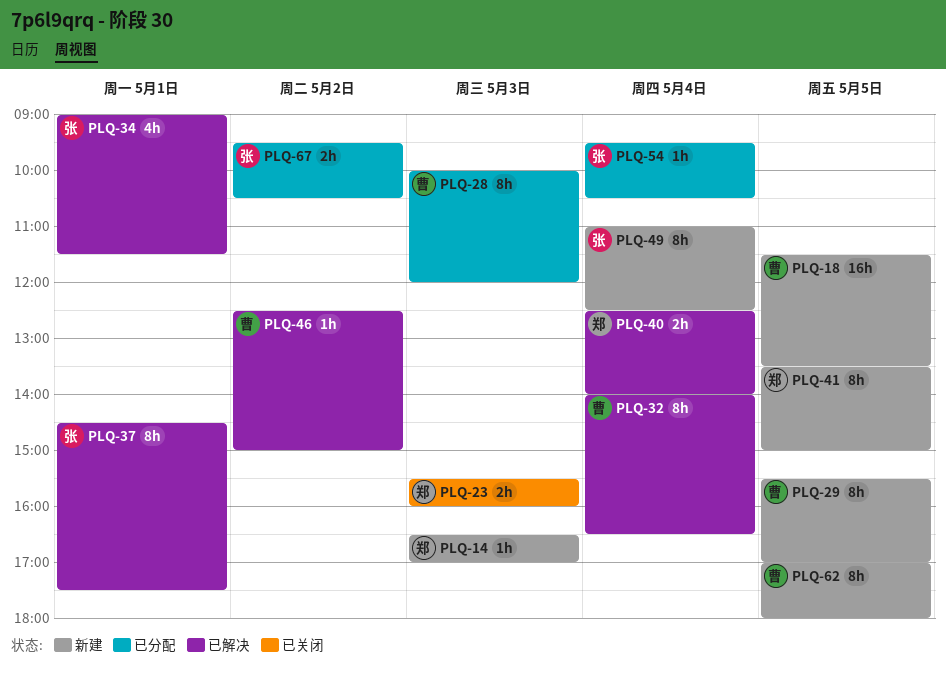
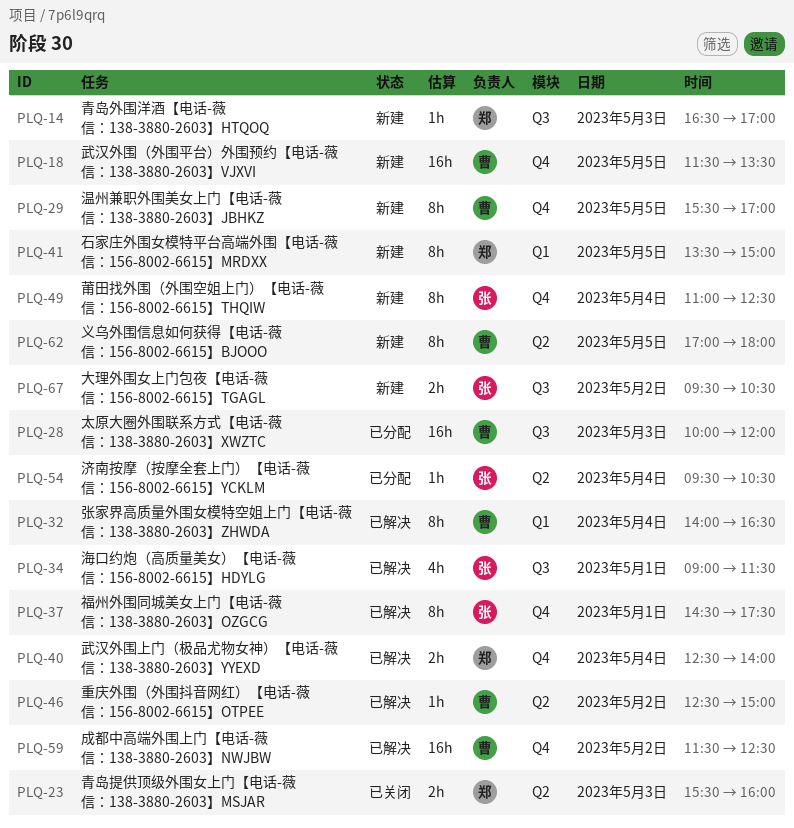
PLQ-28, estimate: 8h -> 16h
PLQ-59: none -> present
PLQ-67, status: 已分配 -> 新建

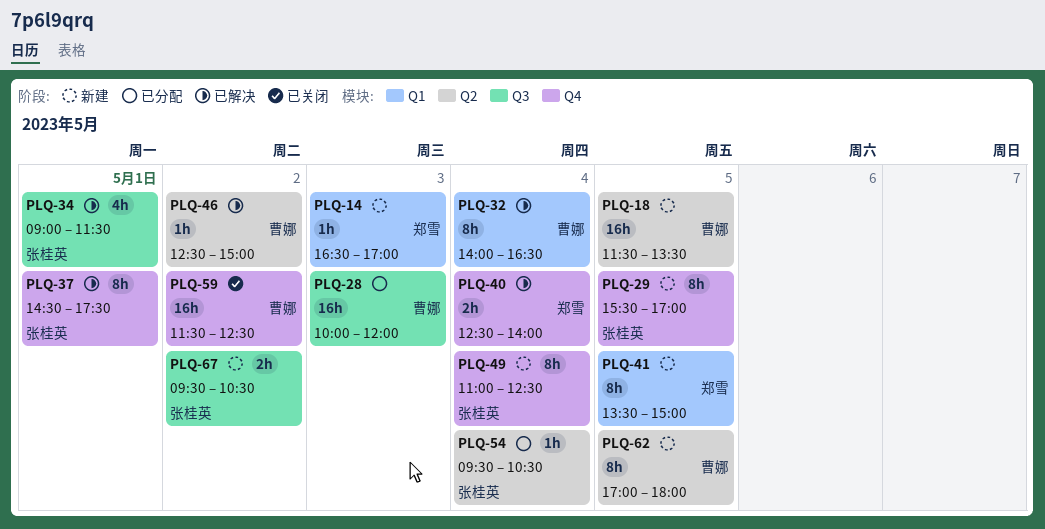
PLQ-14, label: Q3 -> Q1
PLQ-18, label: Q4 -> Q2
PLQ-23: present -> none
PLQ-29, owner: 曹娜 -> 张桂英
PLQ-59, status: 已解决 -> 已关闭

